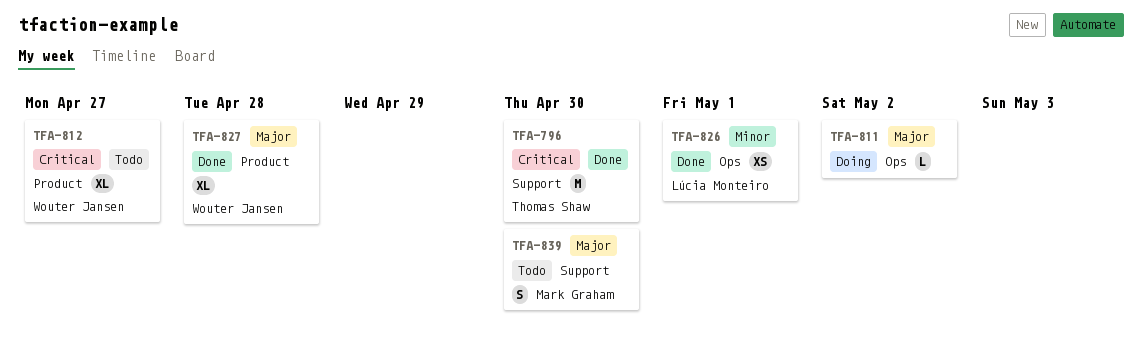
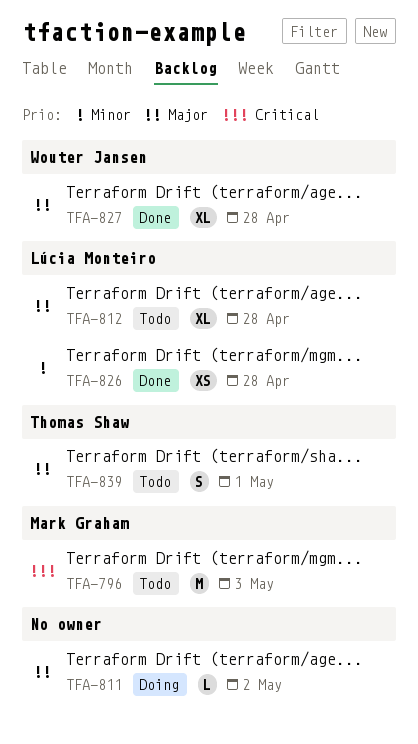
TFA-796, status: Done -> Todo
TFA-796, owner: Thomas Shaw -> Mark Graham
TFA-796, due: Apr 30 -> May 3
TFA-812, owner: Wouter Jansen -> Lúcia Monteiro
TFA-812, priority: Critical -> Major
TFA-812, due: Apr 27 -> Apr 28
TFA-826, due: May 1 -> Apr 28
TFA-839, owner: Mark Graham -> Thomas Shaw
TFA-839, due: Apr 30 -> May 1

